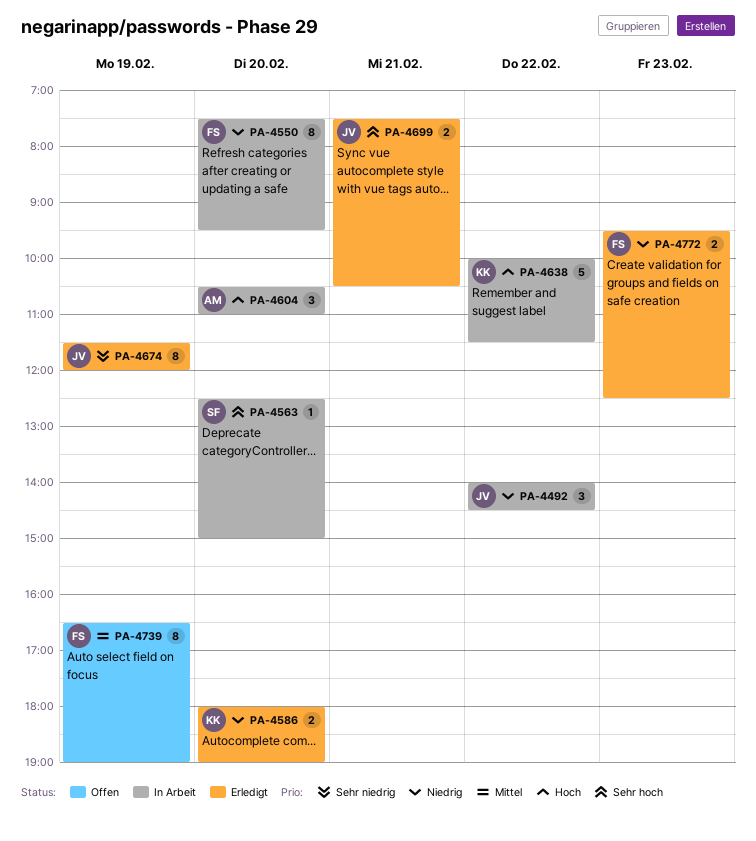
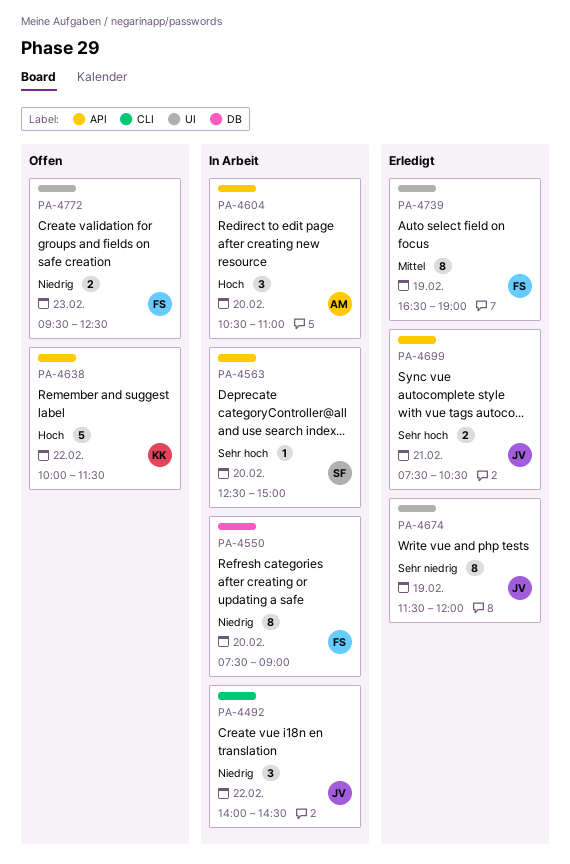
PA-4550, ends: 09:30 -> 09:00
PA-4586: present -> none
PA-4638, status: In Arbeit -> Offen
PA-4739, status: Offen -> Erledigt
PA-4772, status: Erledigt -> Offen

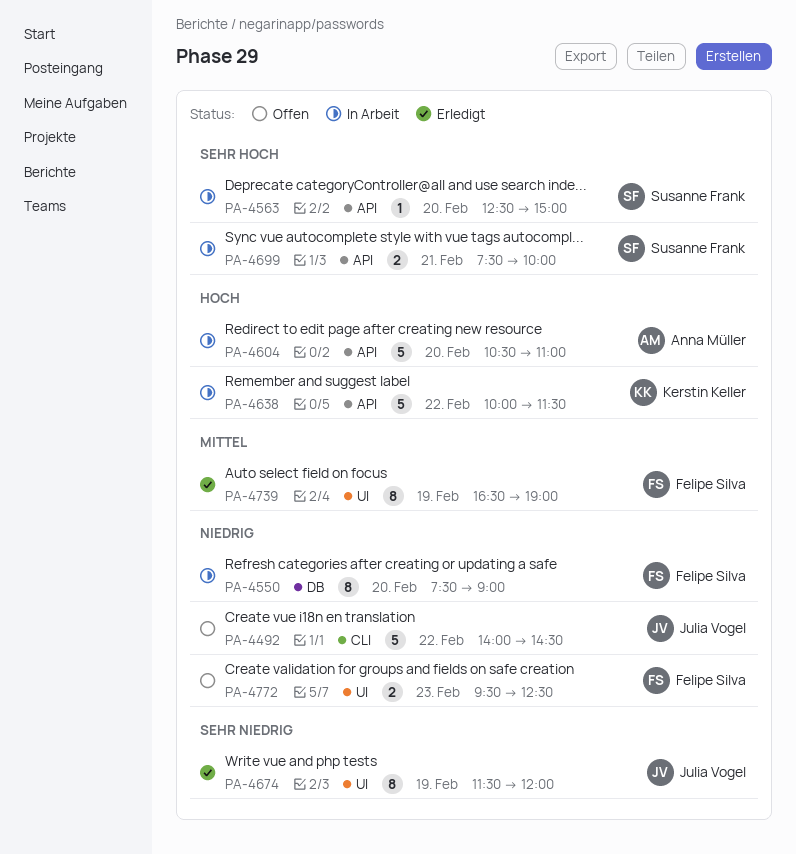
PA-4492, status: In Arbeit -> Offen
PA-4492, estimate: 3 -> 5
PA-4604, estimate: 3 -> 5
PA-4638, status: Offen -> In Arbeit
PA-4699, status: Erledigt -> In Arbeit
PA-4699, owner: Julia Vogel -> Susanne Frank
PA-4699, ends: 10:30 -> 10:00

